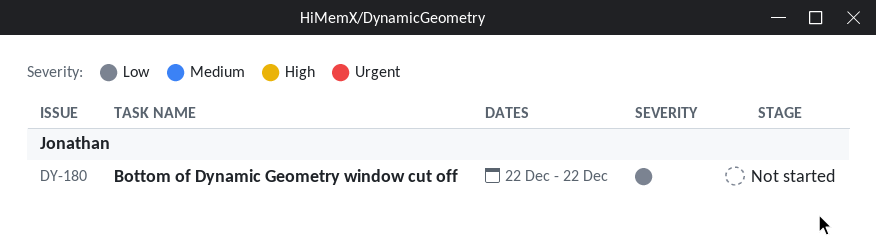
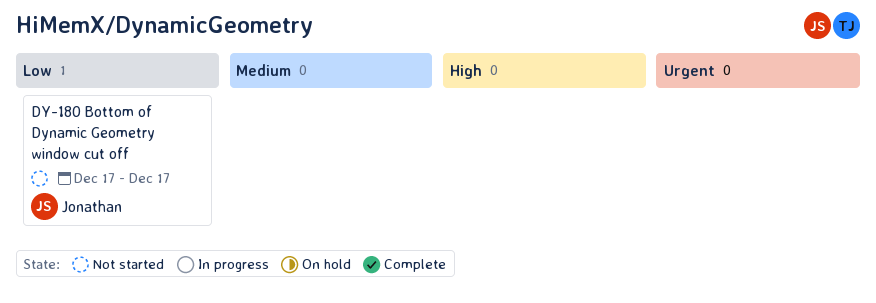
DY-180, start: Dec 22 -> Dec 17
DY-180, due: Dec 22 -> Dec 17

